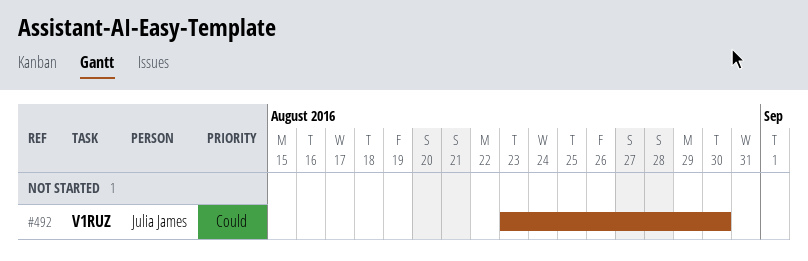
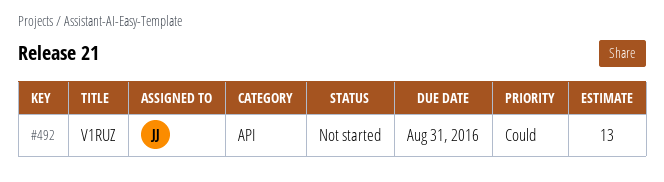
#492, due: Aug 30 -> Aug 31

